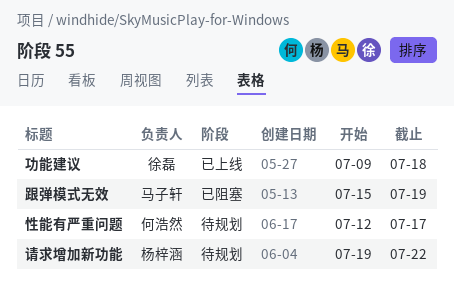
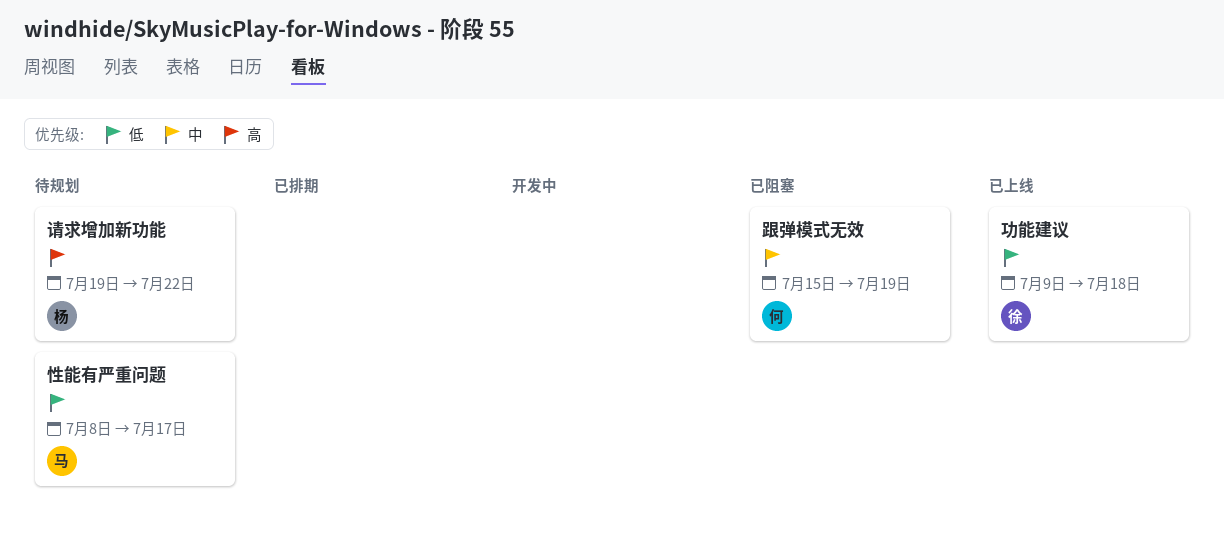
性能有严重问题, owner: 何浩然 -> 马子轩
性能有严重问题, start: Jul 12 -> Jul 8
跟弹模式无效, owner: 马子轩 -> 何浩然

